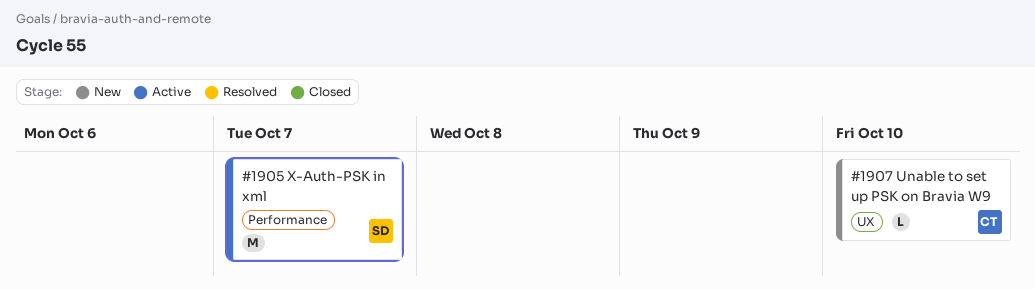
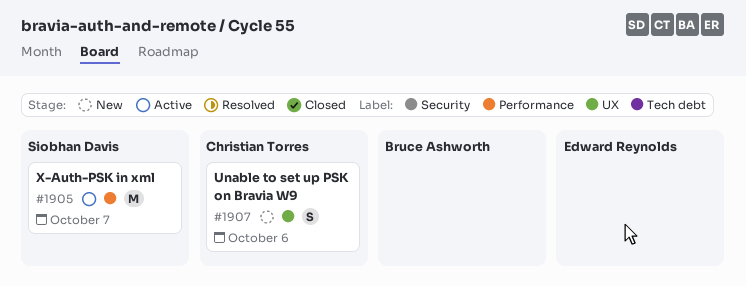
#1907, estimate: L -> S
#1907, due: Oct 10 -> Oct 6

